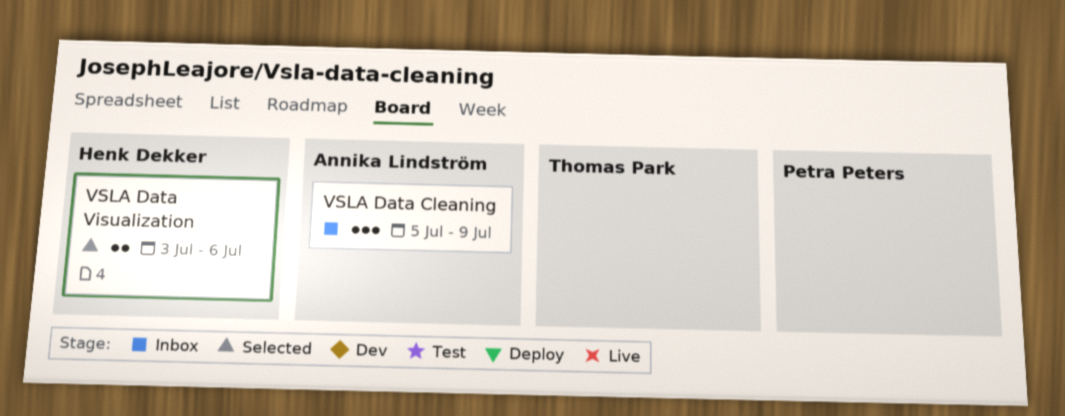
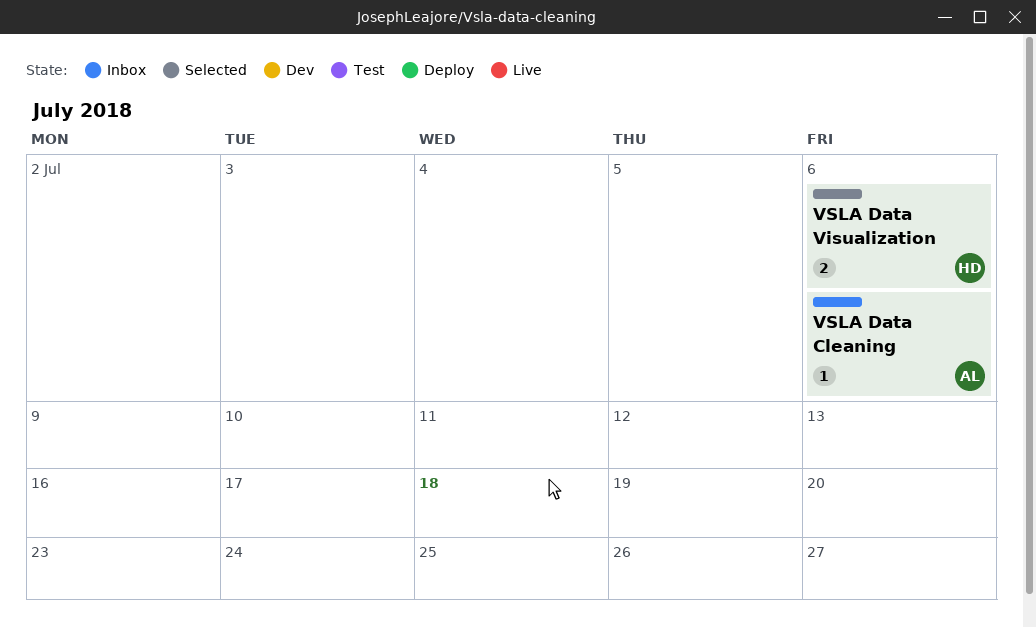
VSLA Data Cleaning, estimate: 3 -> 1
VSLA Data Cleaning, due: Jul 9 -> Jul 6

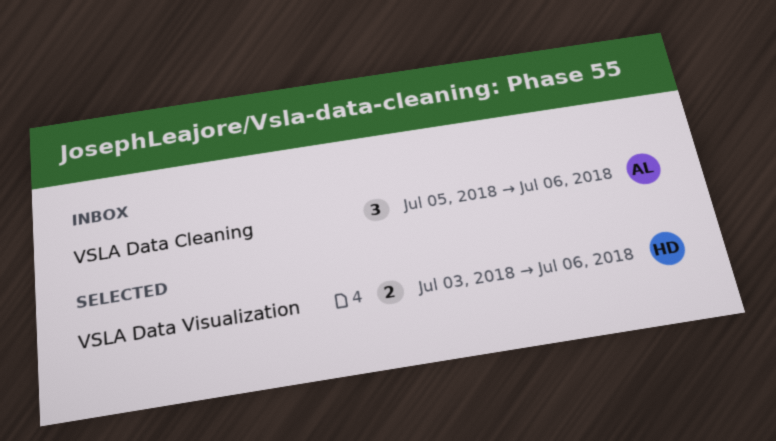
VSLA Data Cleaning, estimate: 1 -> 3

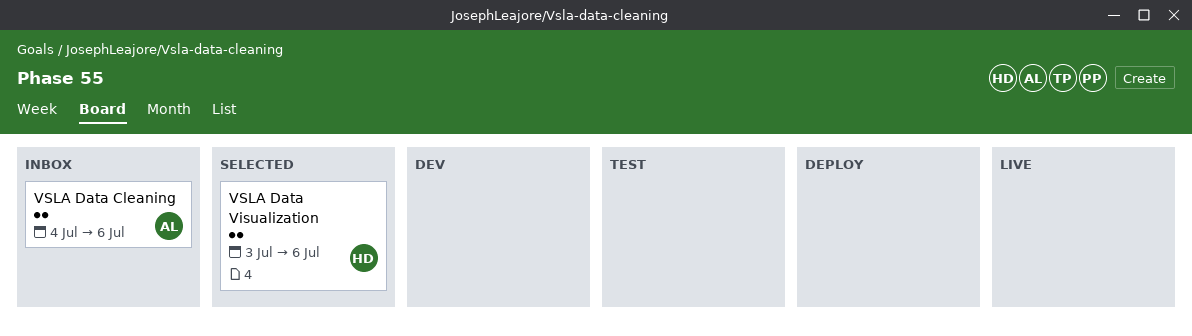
VSLA Data Cleaning, estimate: 3 -> 2
VSLA Data Cleaning, start: Jul 5 -> Jul 4

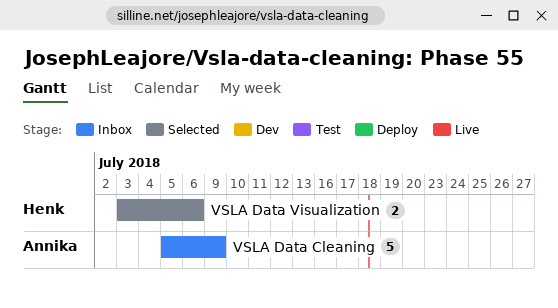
VSLA Data Cleaning, estimate: 2 -> 5
VSLA Data Cleaning, start: Jul 4 -> Jul 5
VSLA Data Cleaning, due: Jul 6 -> Jul 9

